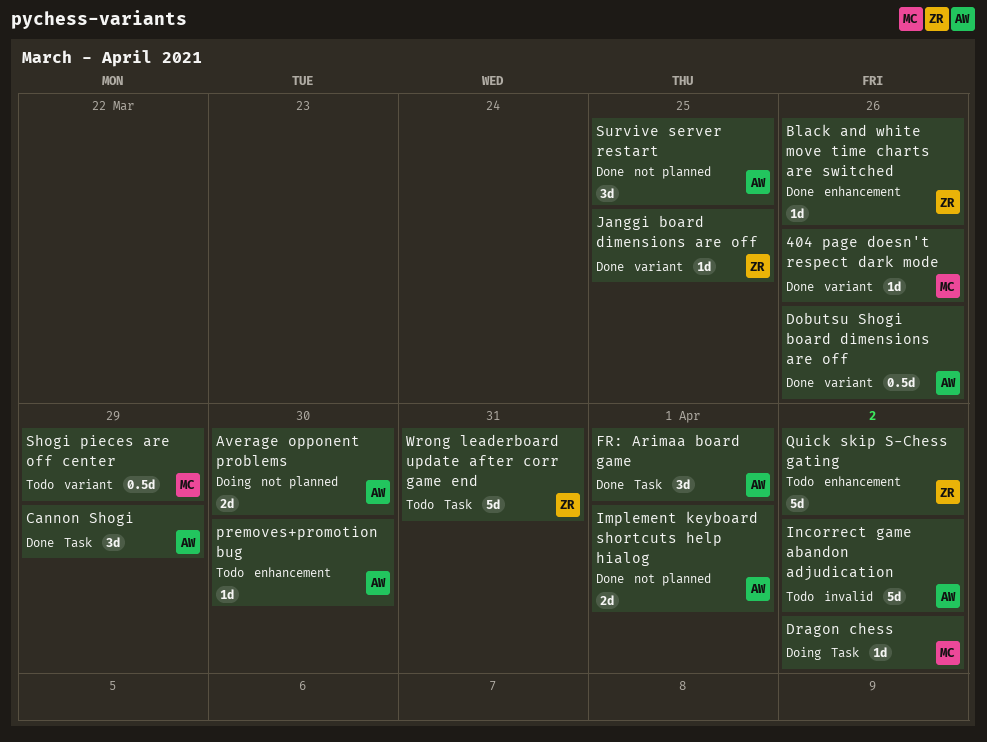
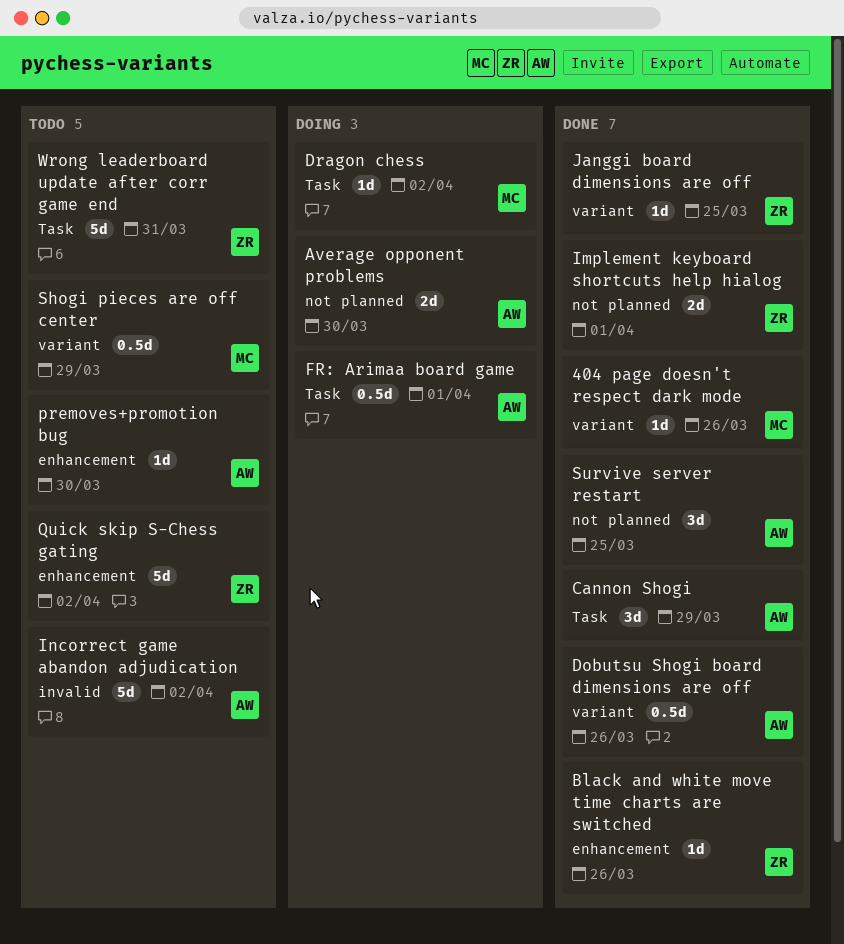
FR: Arimaa board game, status: Done -> Doing
FR: Arimaa board game, estimate: 3d -> 0.5d
Implement keyboard shortcuts help hialog, owner: AW -> ZR

